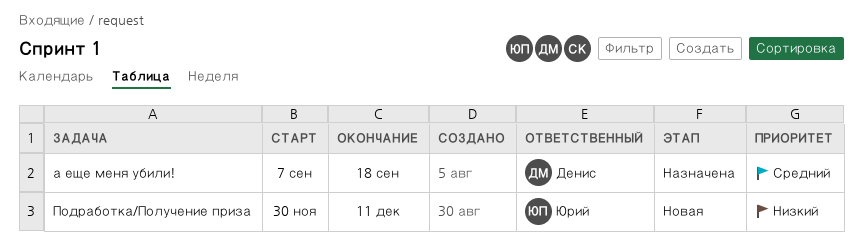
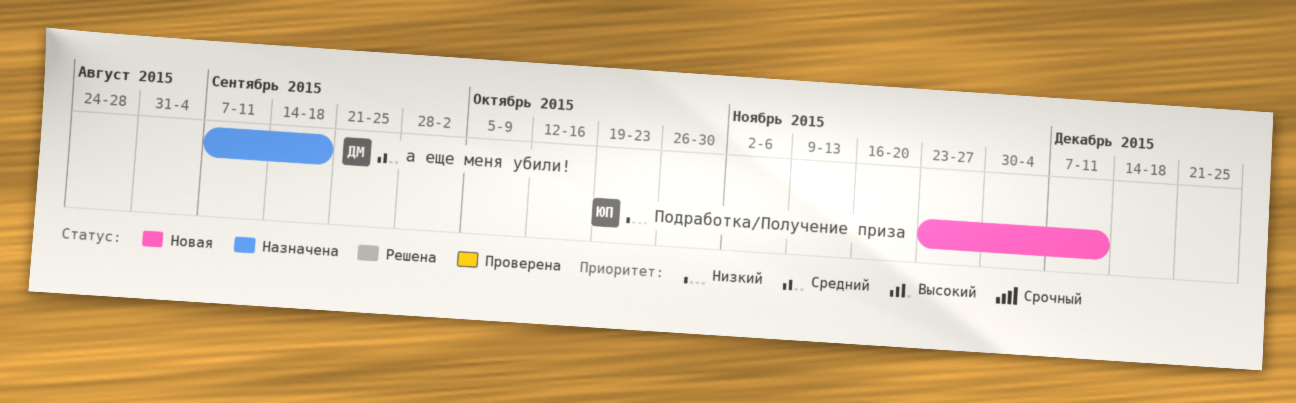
Подработка/Получение приза, start: Nov 30 -> Nov 23

